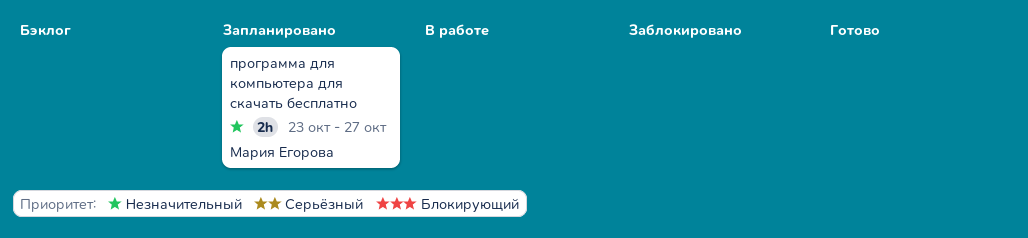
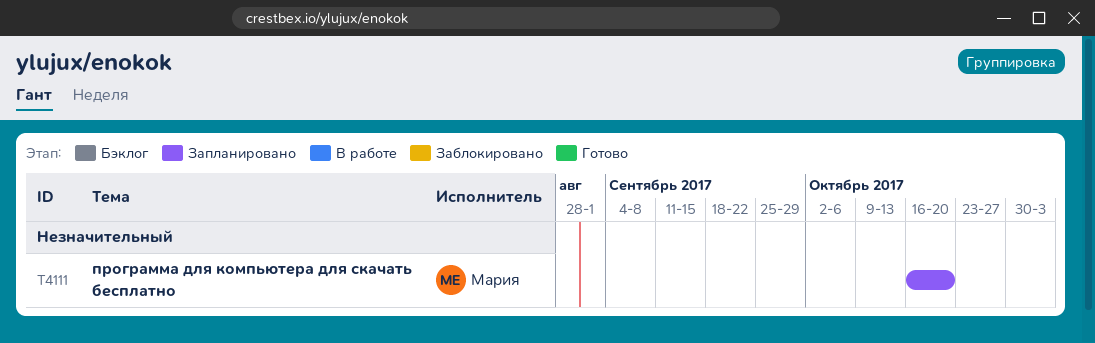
программа для компьютера для скачать бесплатно, start: Oct 23 -> Oct 16
программа для компьютера для скачать бесплатно, due: Oct 27 -> Oct 20

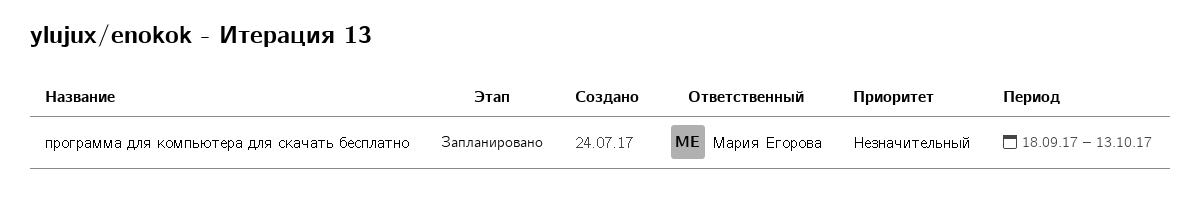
программа для компьютера для скачать бесплатно, start: Oct 16 -> Sep 18
программа для компьютера для скачать бесплатно, due: Oct 20 -> Oct 13

